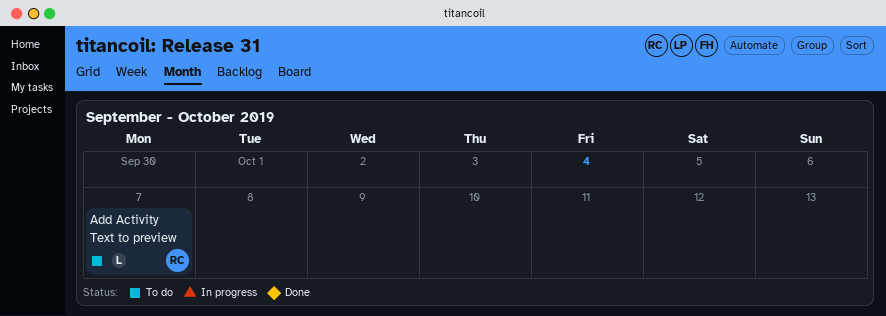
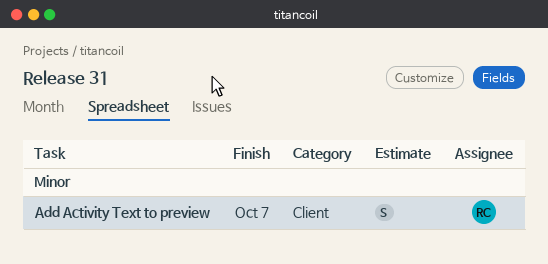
Add Activity Text to preview, estimate: L -> S

